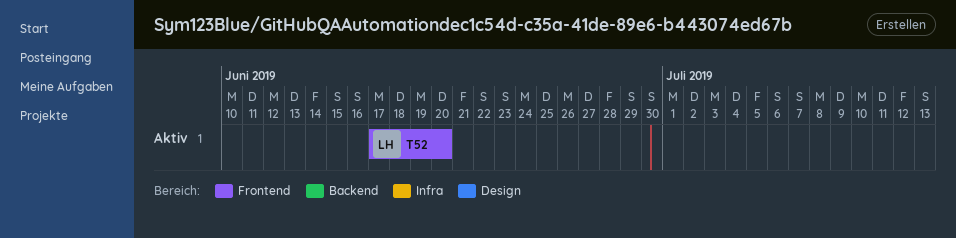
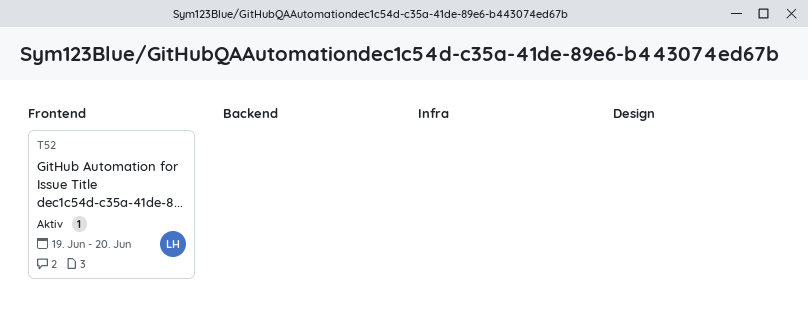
T52, start: Jun 17 -> Jun 19

